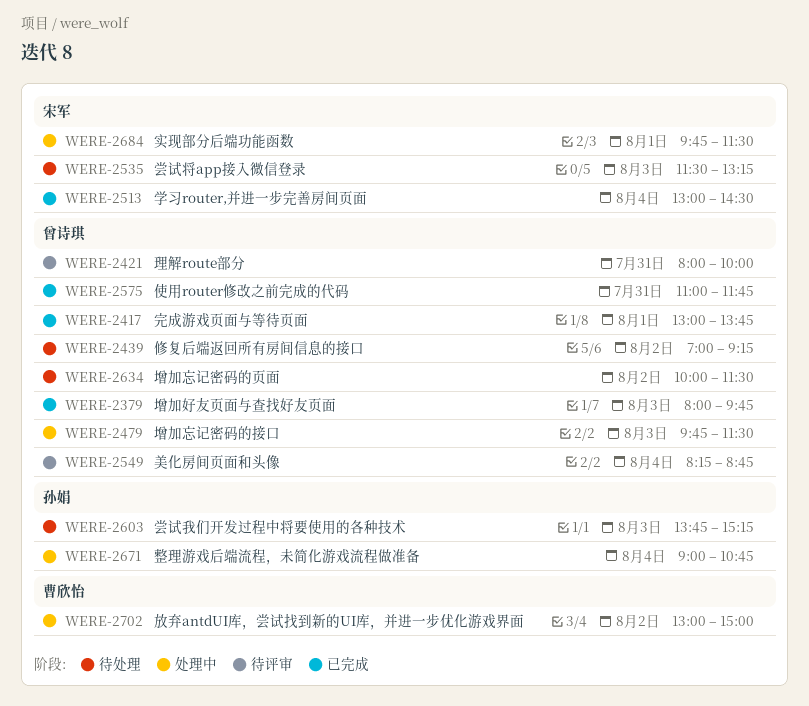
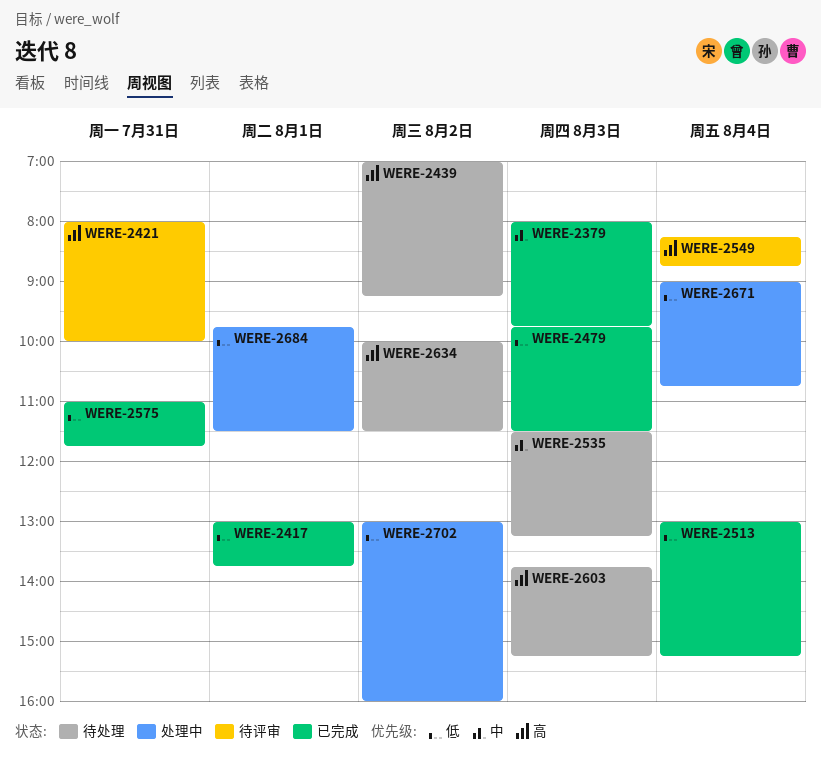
WERE-2479, status: 处理中 -> 已完成
WERE-2513, ends: 14:30 -> 15:15
WERE-2702, ends: 15:00 -> 16:00

